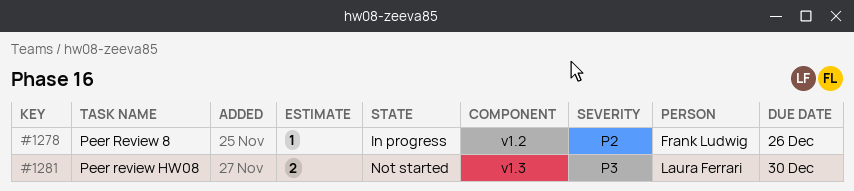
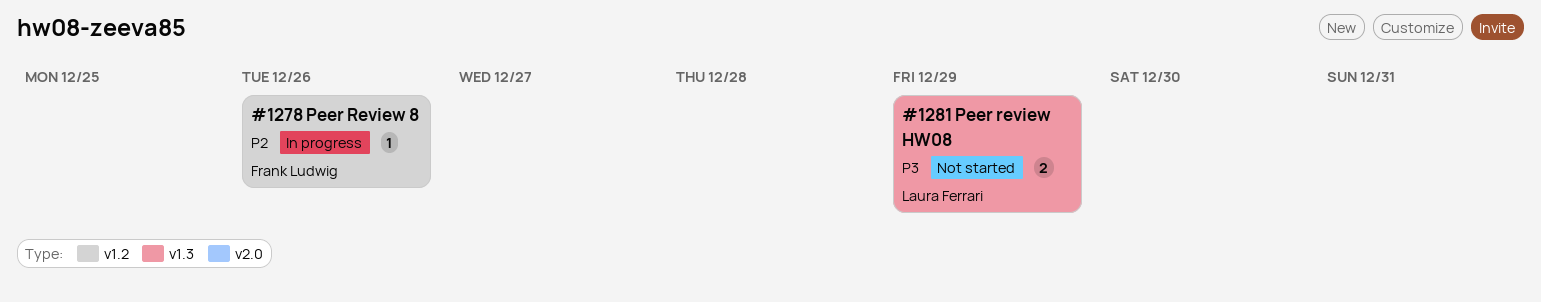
#1281, due: Dec 30 -> Dec 29

